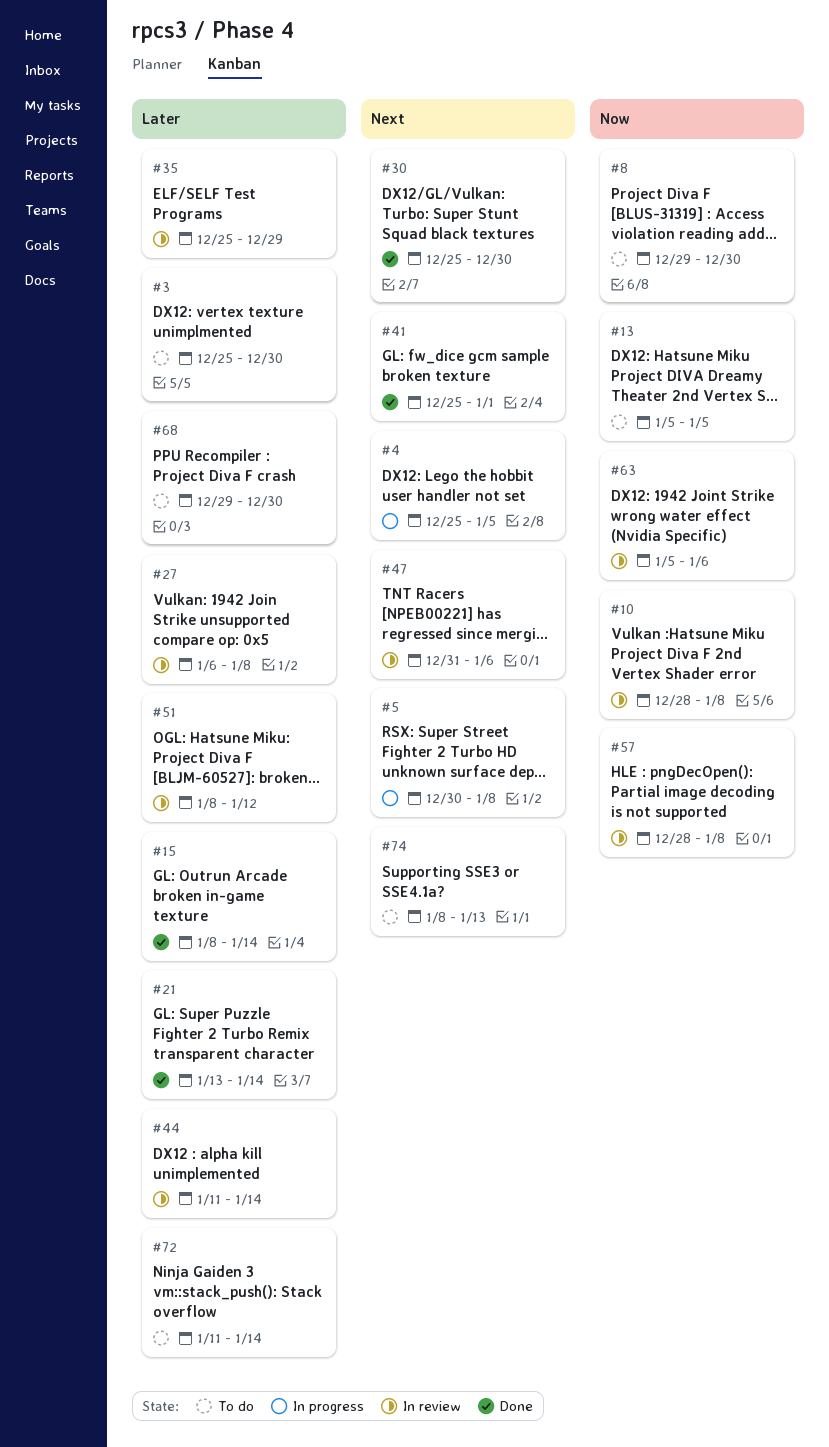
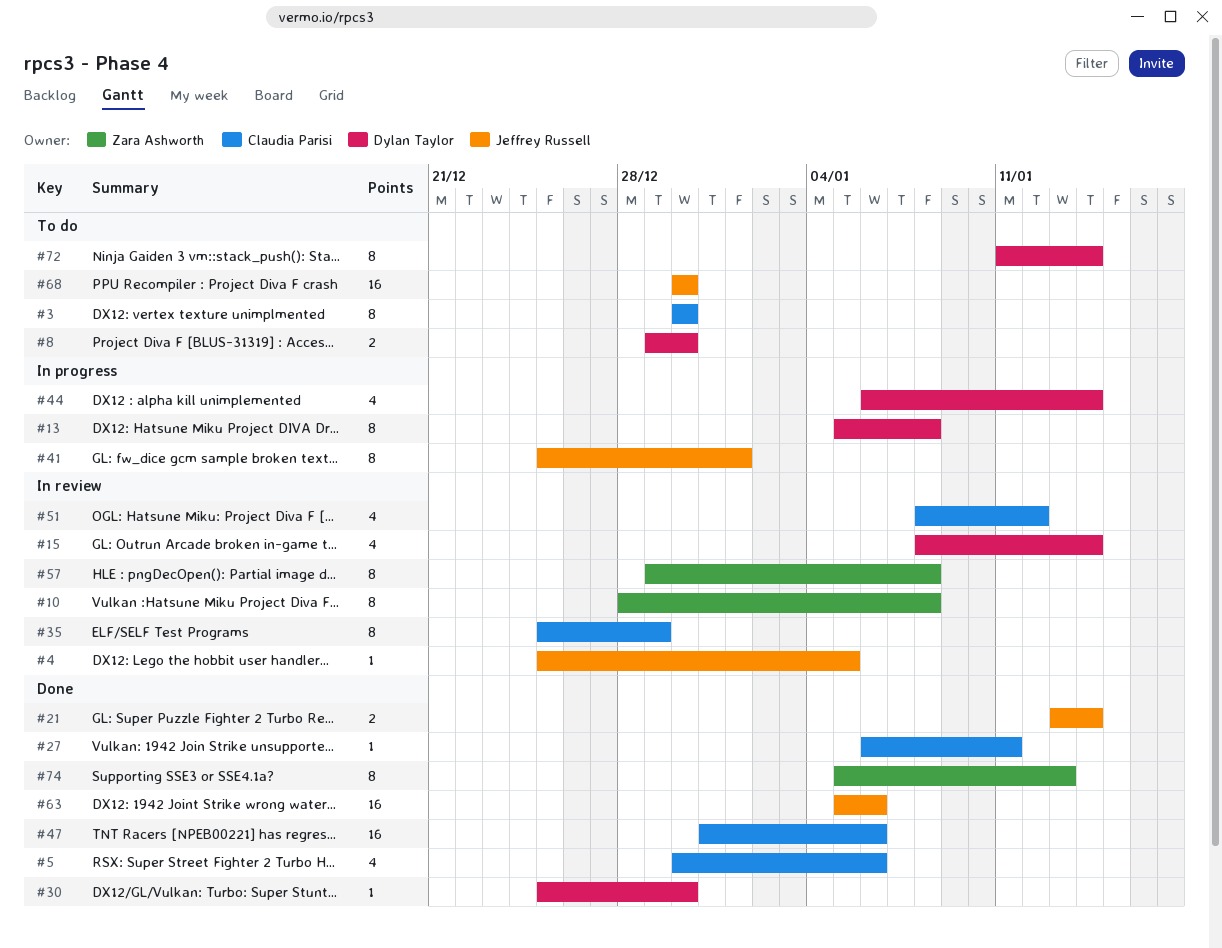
#3, start: Dec 25 -> Dec 30
#4, status: In progress -> In review
#5, status: In progress -> Done
#5, due: Jan 8 -> Jan 6
#13, status: To do -> In progress
#13, due: Jan 5 -> Jan 8
#15, status: Done -> In review
#27, status: In review -> Done
#27, due: Jan 8 -> Jan 11
#41, status: Done -> In progress
#44, status: In review -> In progress
#44, start: Jan 11 -> Jan 6
#47, status: In review -> Done
#57, start: Dec 28 -> Dec 29
#63, status: In review -> Done
#68, start: Dec 29 -> Dec 30
#74, status: To do -> Done
#74, start: Jan 8 -> Jan 5

